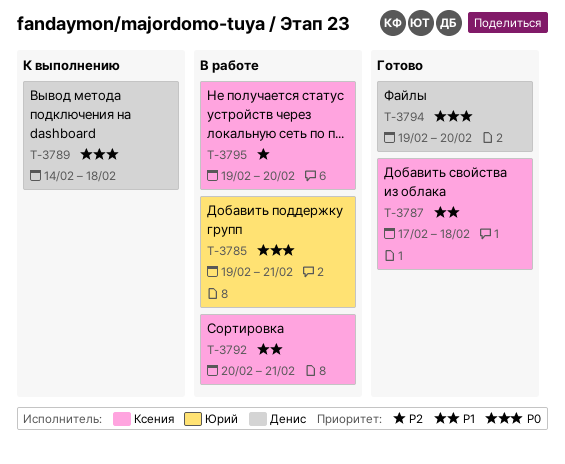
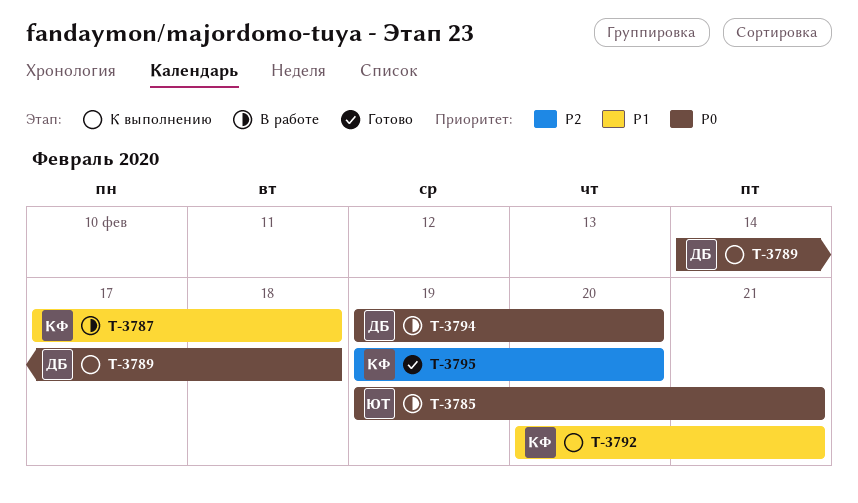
T-3787, status: Готово -> В работе
T-3792, status: В работе -> К выполнению
T-3794, status: Готово -> В работе
T-3795, status: В работе -> Готово

